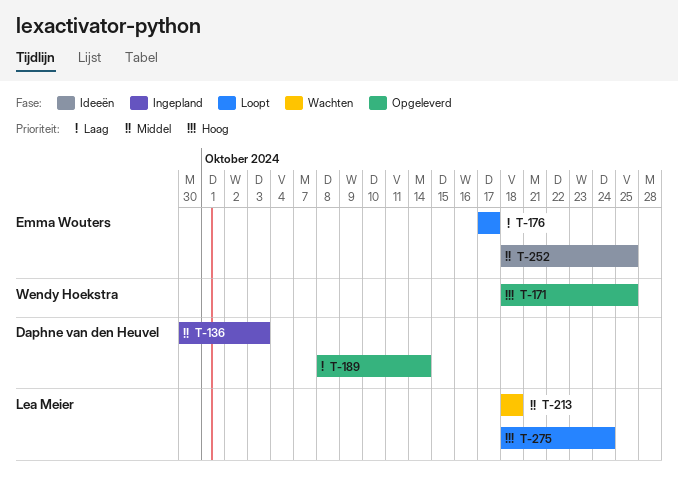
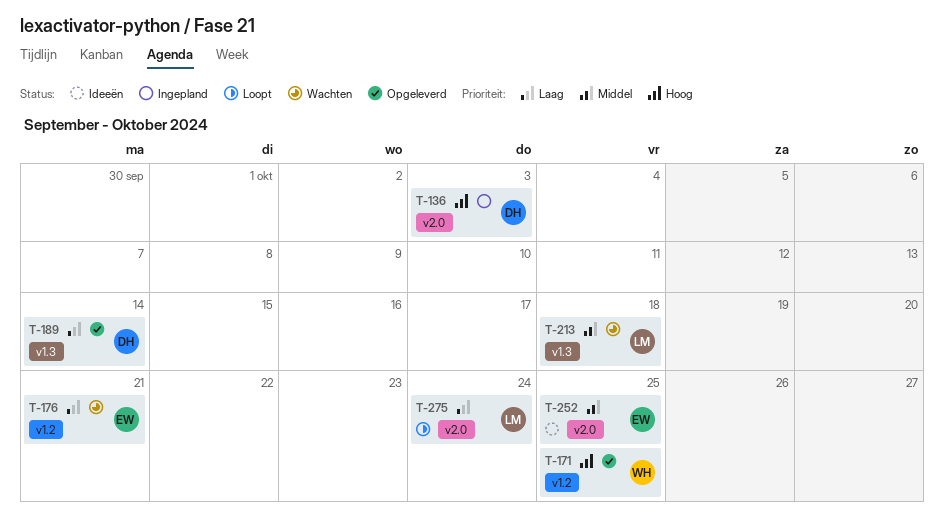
T-136, priority: Middel -> Hoog
T-176, status: Loopt -> Wachten
T-176, due: Oct 17 -> Oct 21
T-275, priority: Hoog -> Laag

